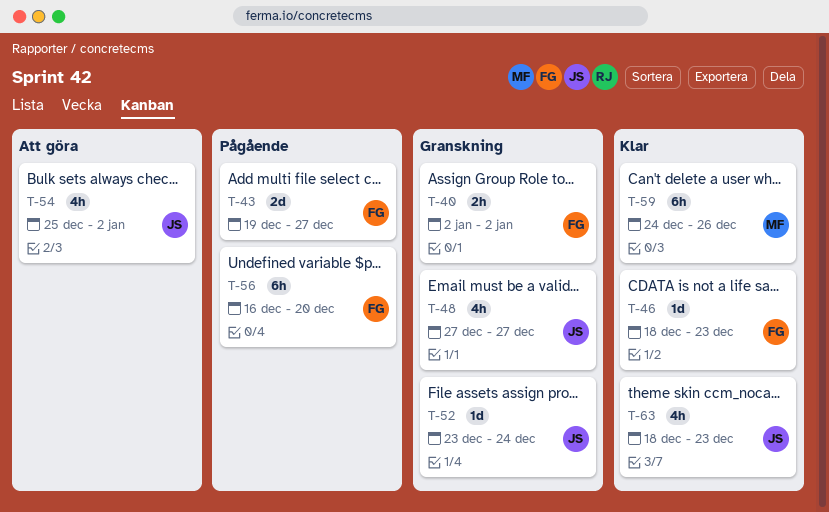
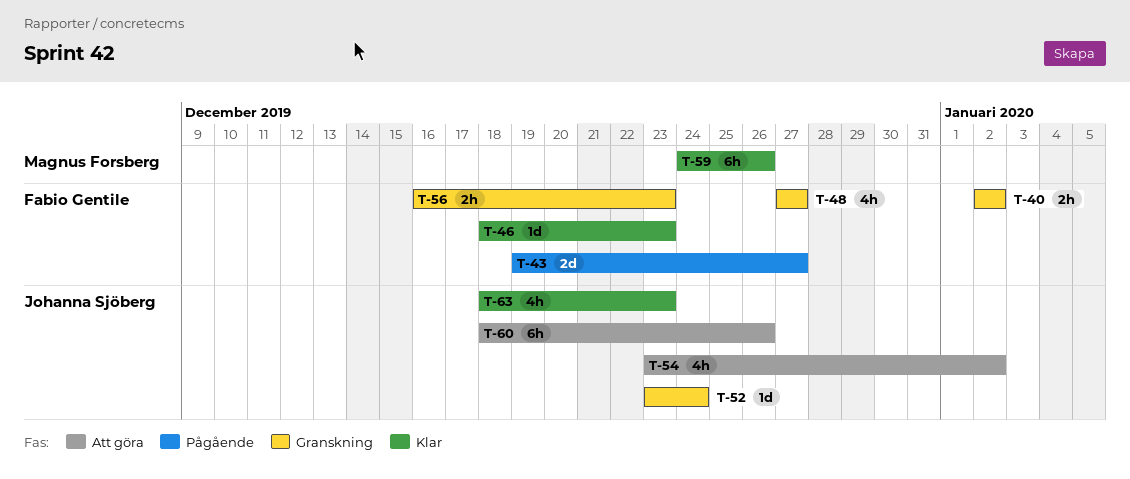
T-48, owner: Johanna Sjöberg -> Fabio Gentile
T-54, start: Dec 25 -> Dec 23
T-56, status: Pågående -> Granskning
T-56, estimate: 6h -> 2h
T-56, due: Dec 20 -> Dec 23
T-60: none -> present

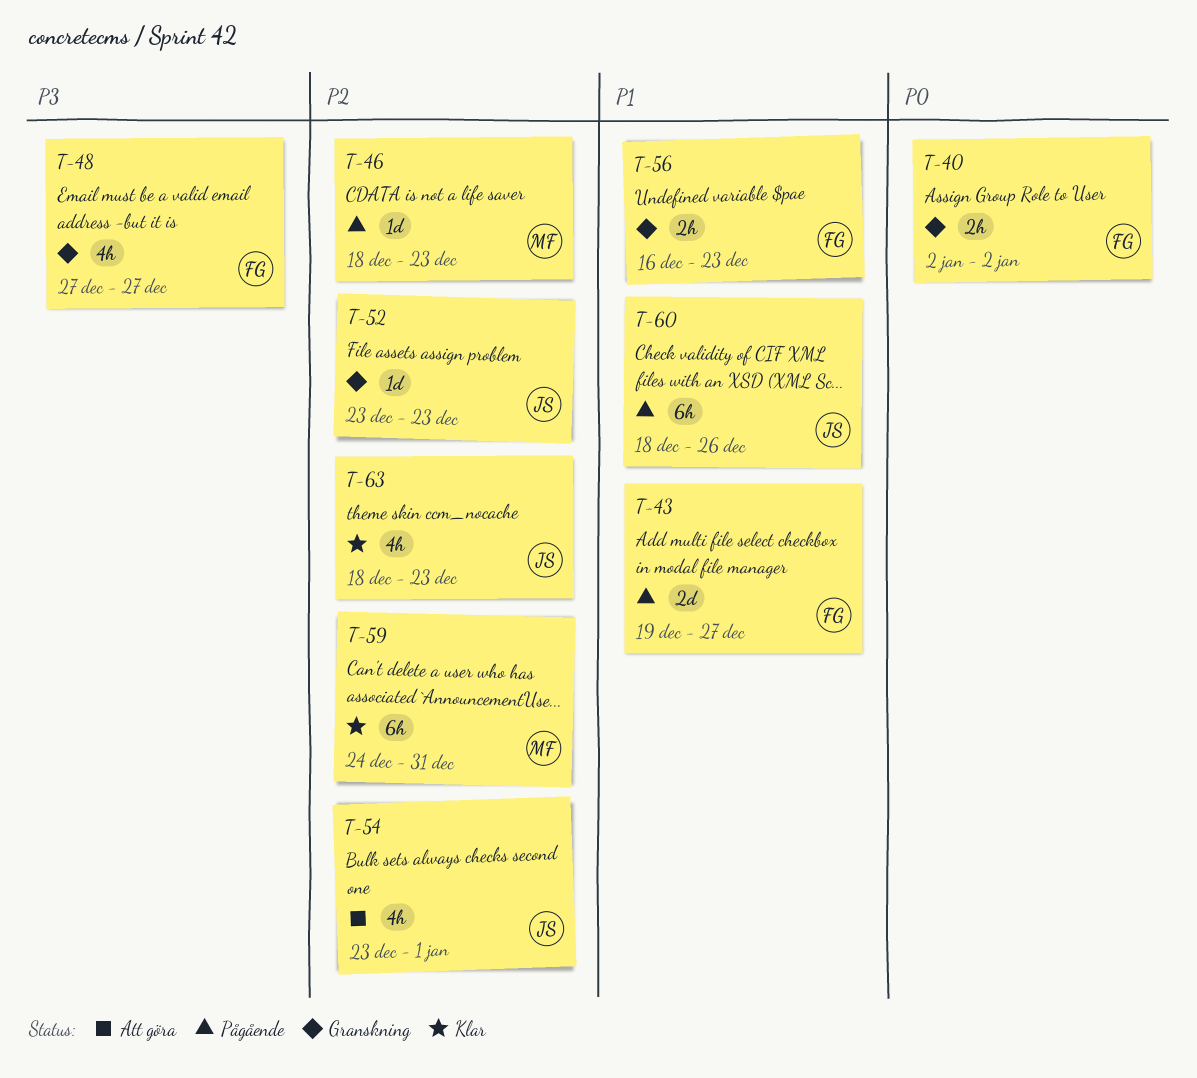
T-46, status: Klar -> Pågående
T-46, owner: Fabio Gentile -> Magnus Forsberg
T-52, due: Dec 24 -> Dec 23
T-54, due: Jan 2 -> Jan 1
T-59, due: Dec 26 -> Dec 31
T-60, status: Att göra -> Pågående

